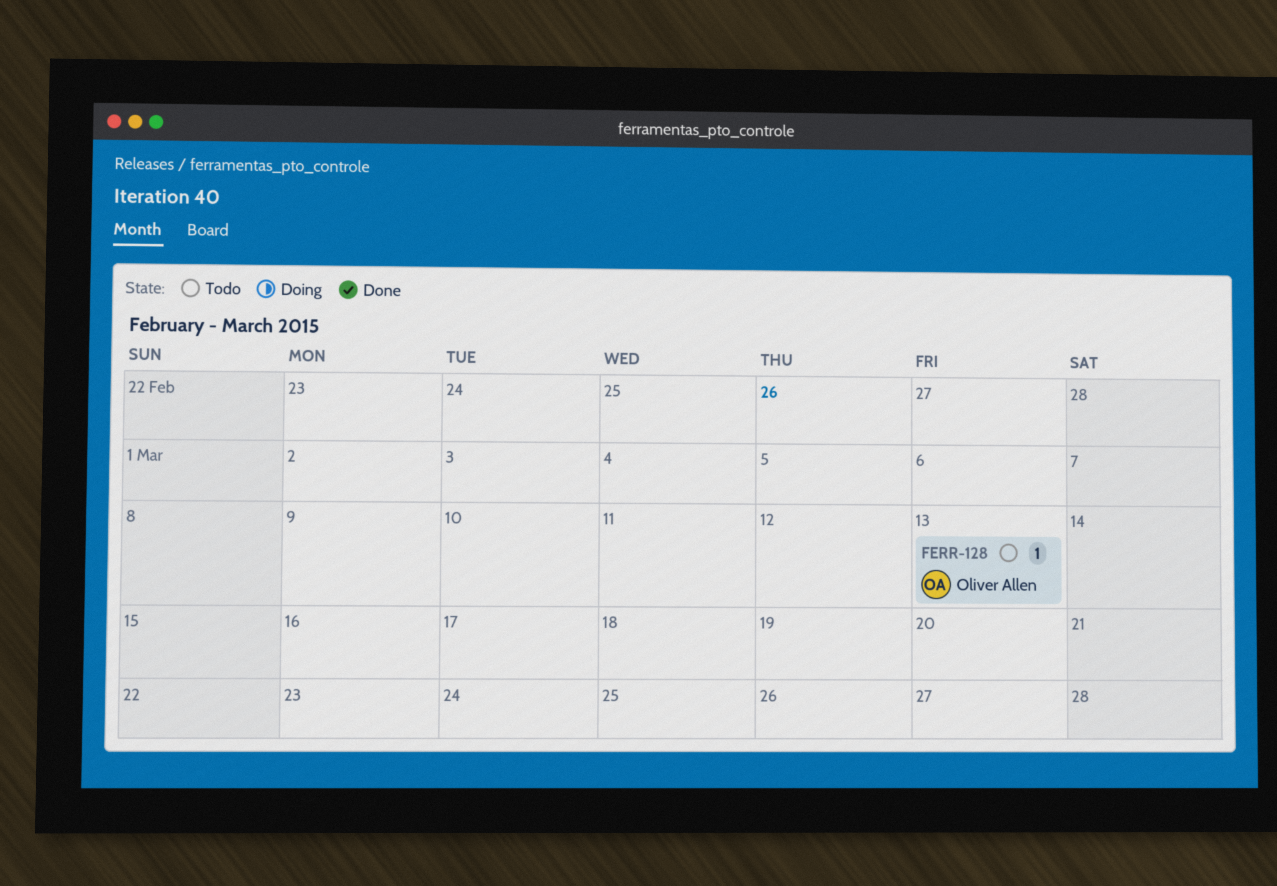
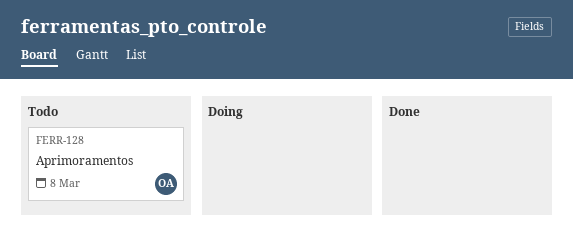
FERR-128, due: Mar 13 -> Mar 8

